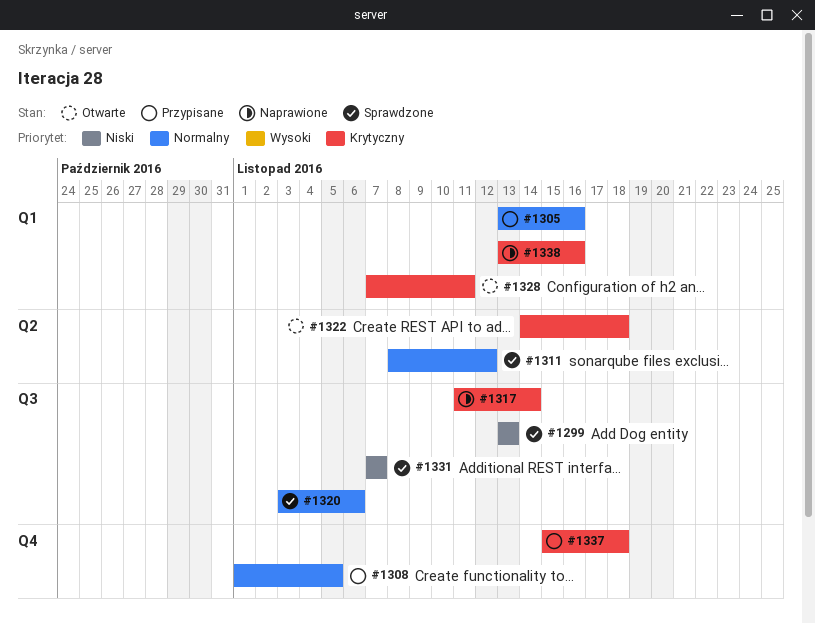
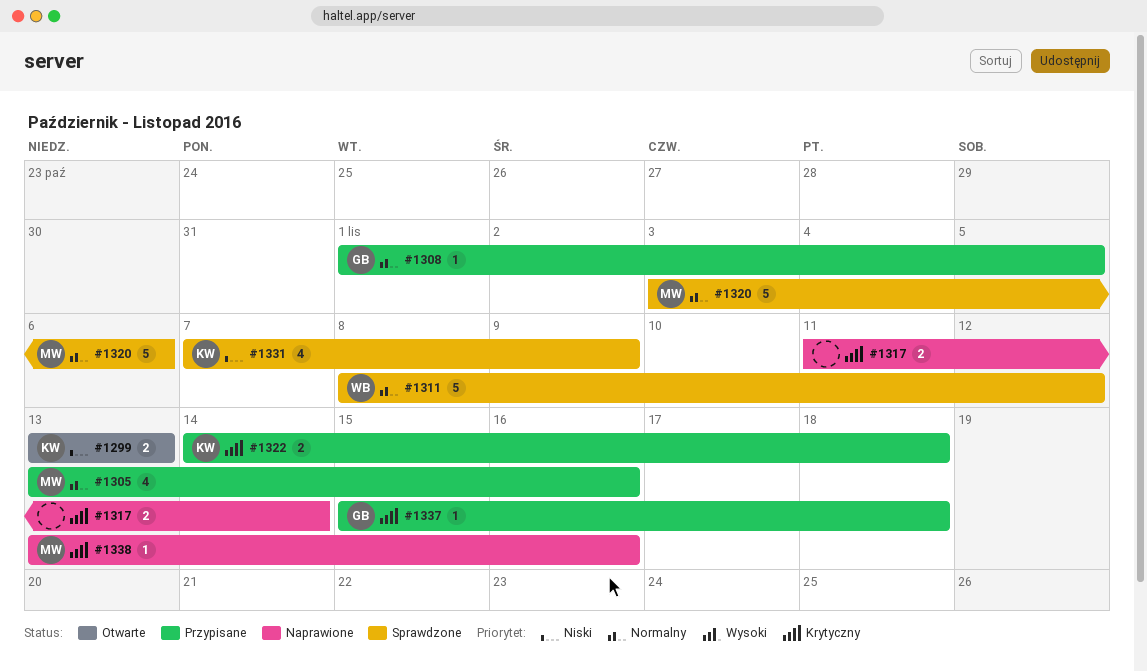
#1299, status: Sprawdzone -> Otwarte
#1322, status: Otwarte -> Przypisane
#1328: present -> none
#1331, due: Nov 7 -> Nov 9

